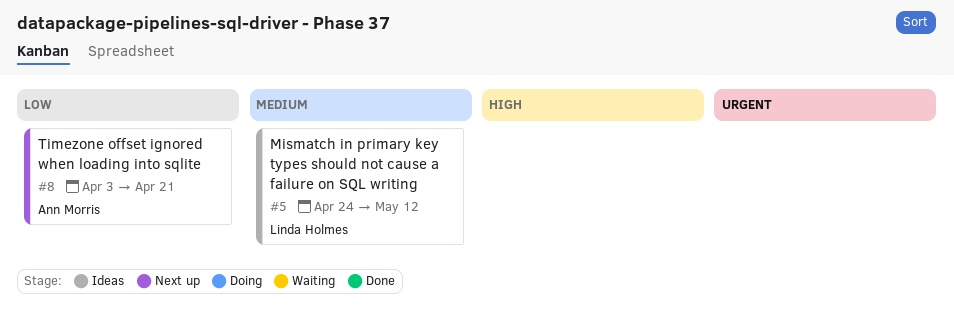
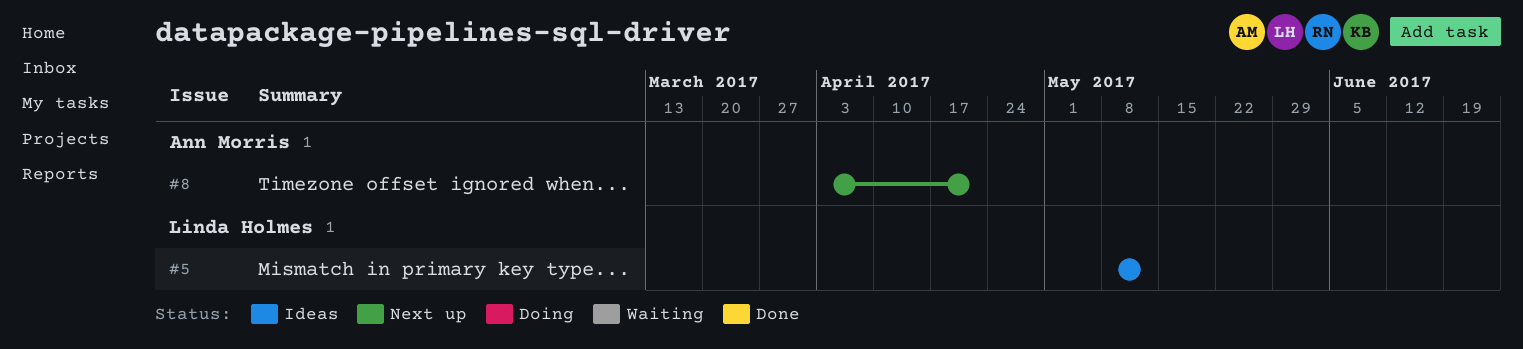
#5, start: Apr 24 -> May 8

